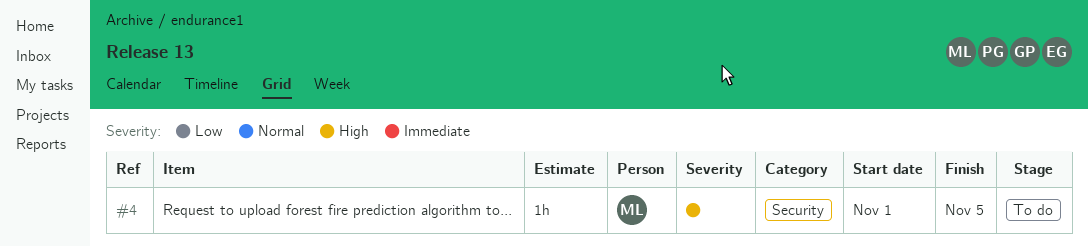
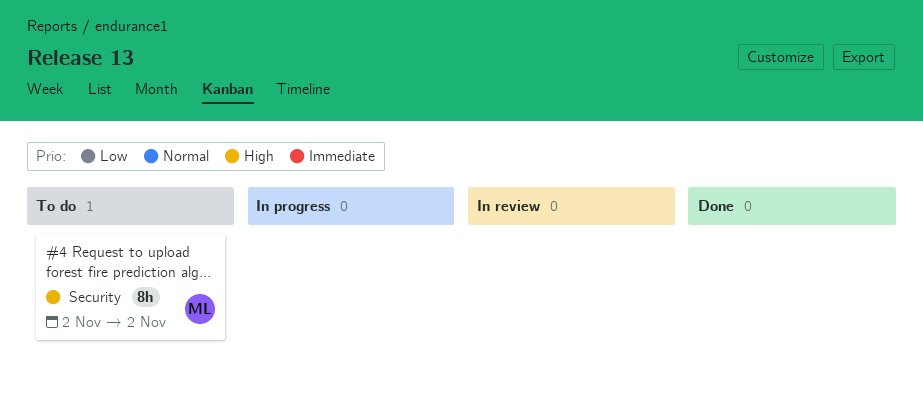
#4, estimate: 1h -> 8h
#4, start: Nov 1 -> Nov 2
#4, due: Nov 5 -> Nov 2

